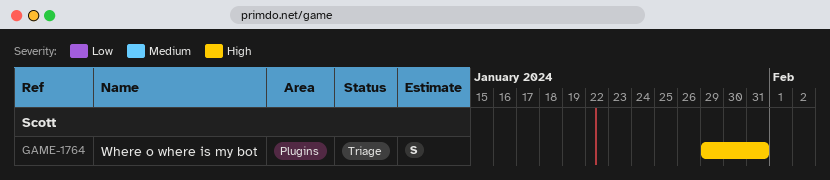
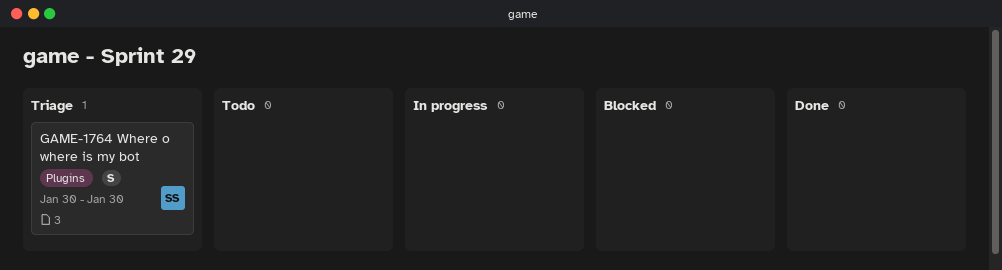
GAME-1764, start: Jan 29 -> Jan 30
GAME-1764, due: Jan 31 -> Jan 30

